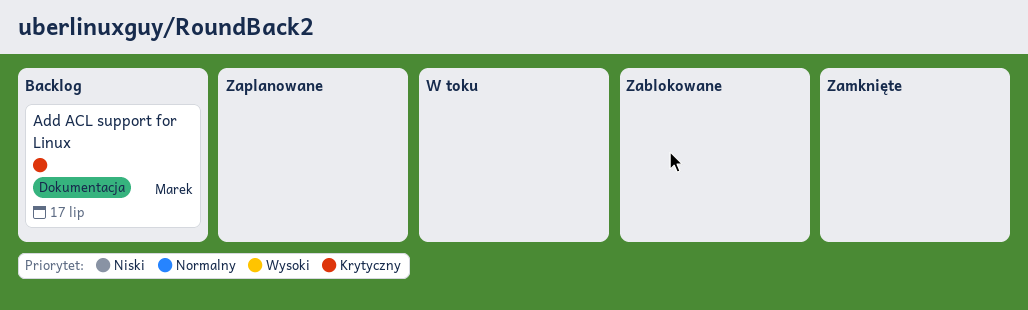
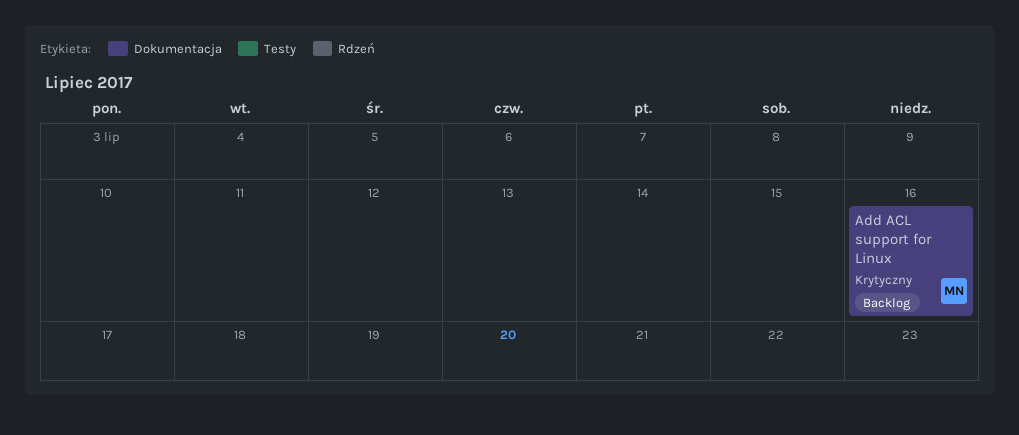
Add ACL support for Linux, due: Jul 17 -> Jul 16

